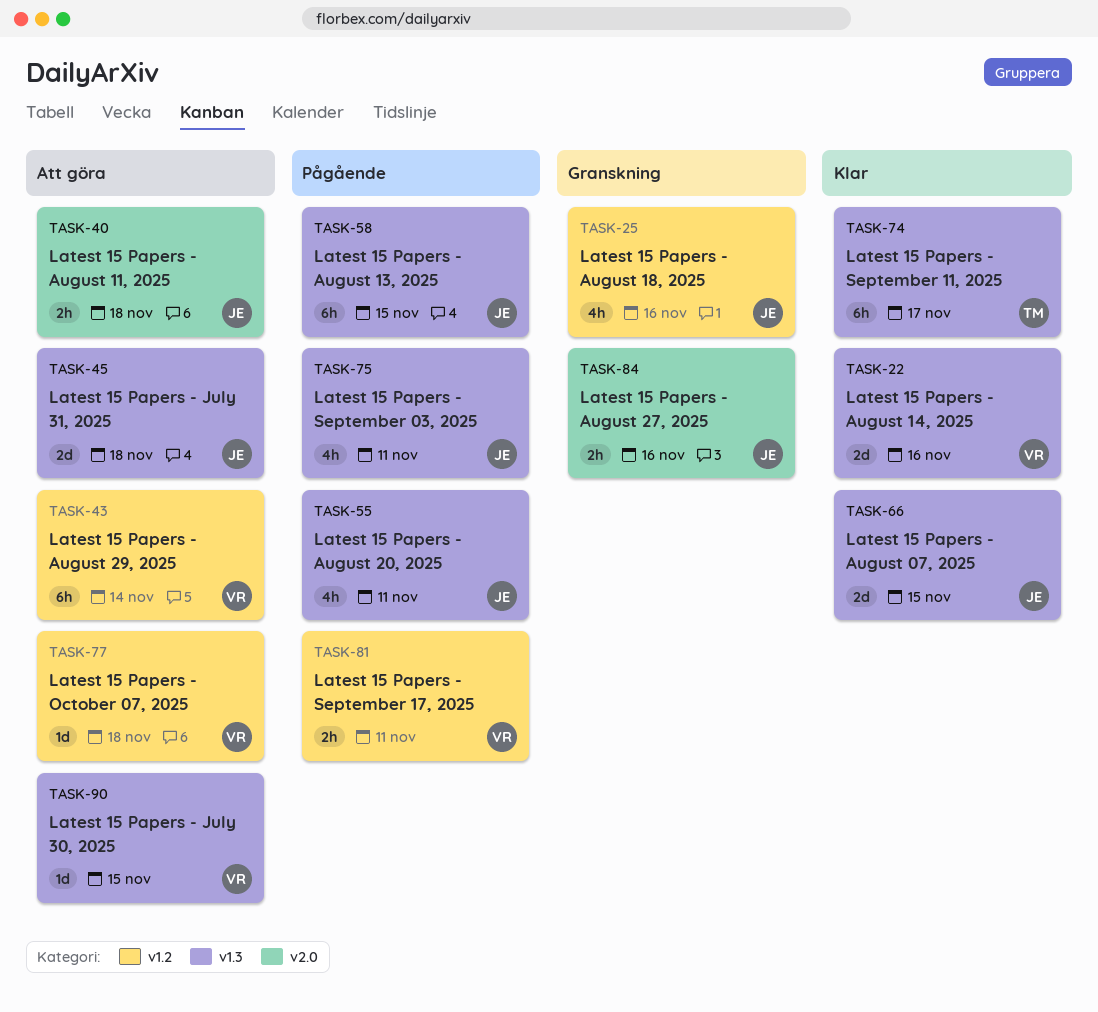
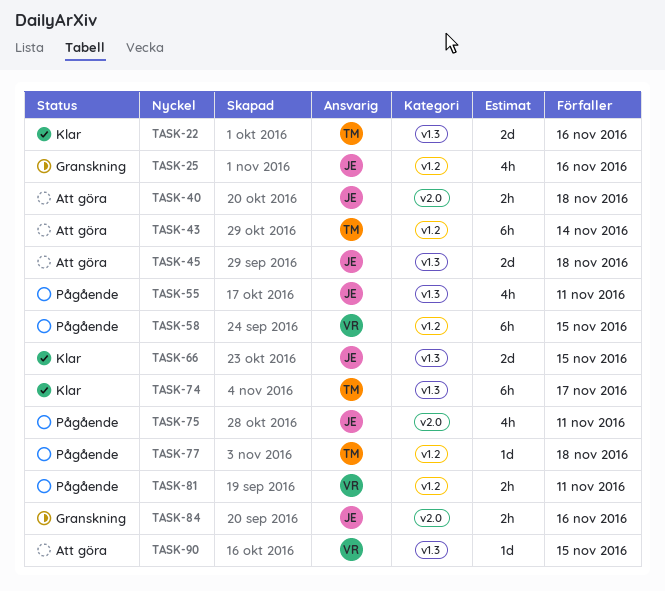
TASK-22, owner: VR -> TM
TASK-43, owner: VR -> TM
TASK-58, owner: JE -> VR
TASK-58, label: v1.3 -> v1.2
TASK-75, label: v1.3 -> v2.0
TASK-77, status: Att göra -> Pågående
TASK-77, owner: VR -> TM

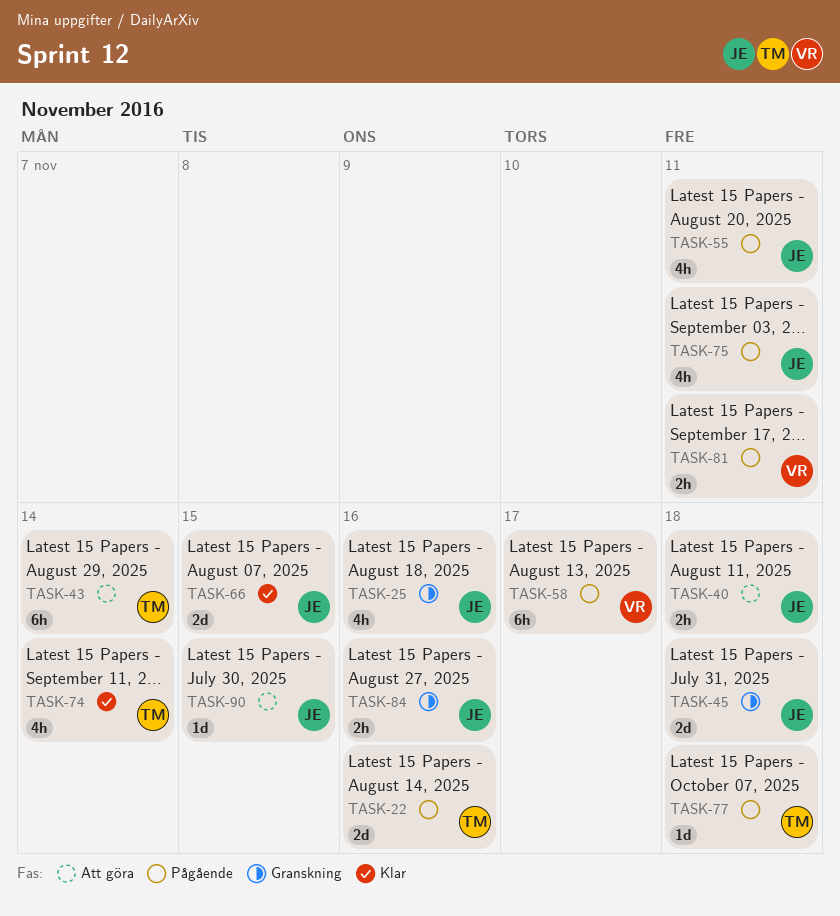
TASK-22, status: Klar -> Pågående
TASK-45, status: Att göra -> Granskning
TASK-58, due: Nov 15 -> Nov 17
TASK-74, estimate: 6h -> 4h
TASK-74, due: Nov 17 -> Nov 14
TASK-90, owner: VR -> JE

